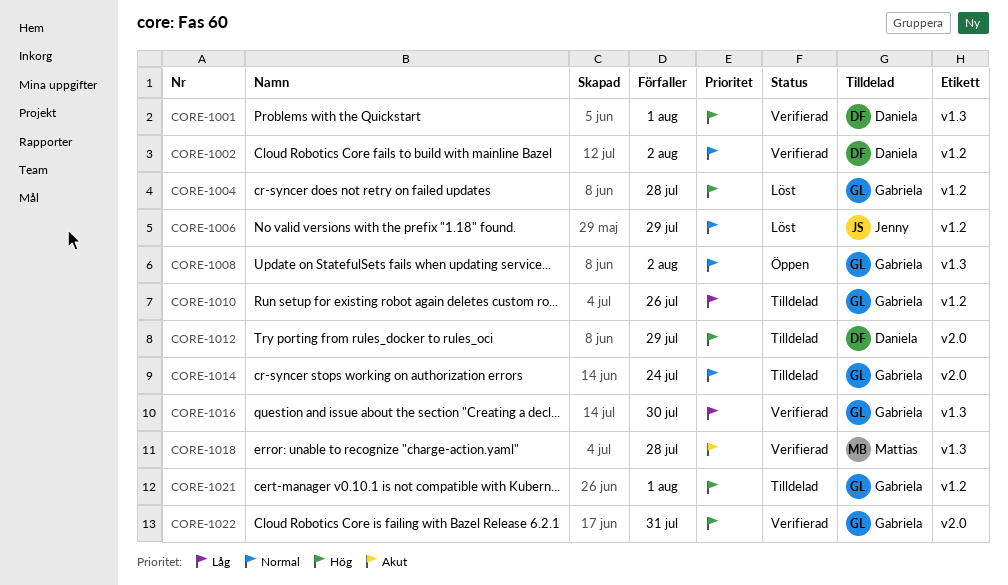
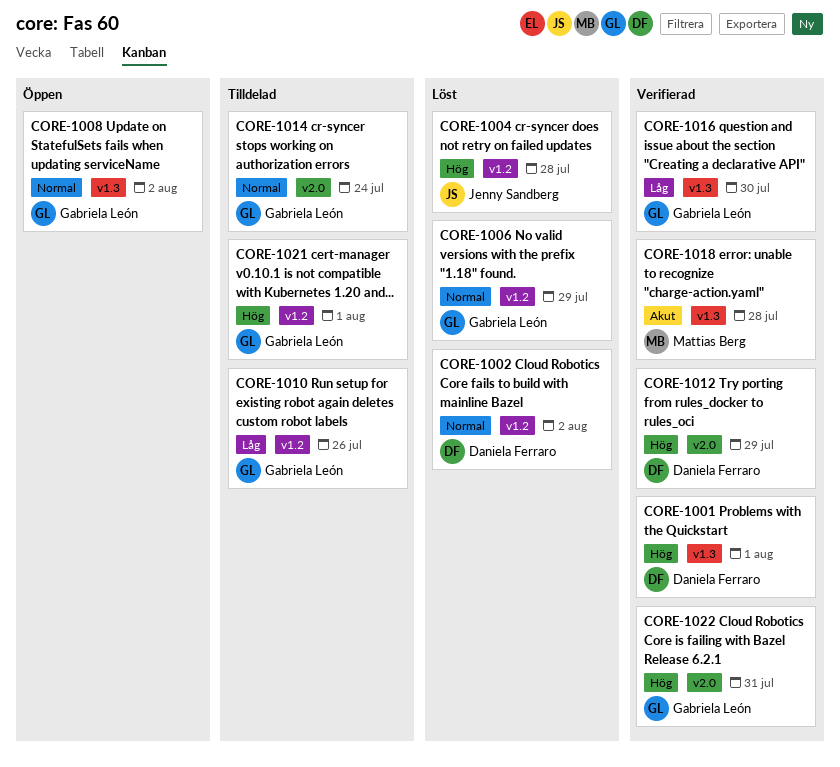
CORE-1002, status: Verifierad -> Löst
CORE-1004, owner: Gabriela León -> Jenny Sandberg
CORE-1006, owner: Jenny Sandberg -> Gabriela León
CORE-1012, status: Tilldelad -> Verifierad

